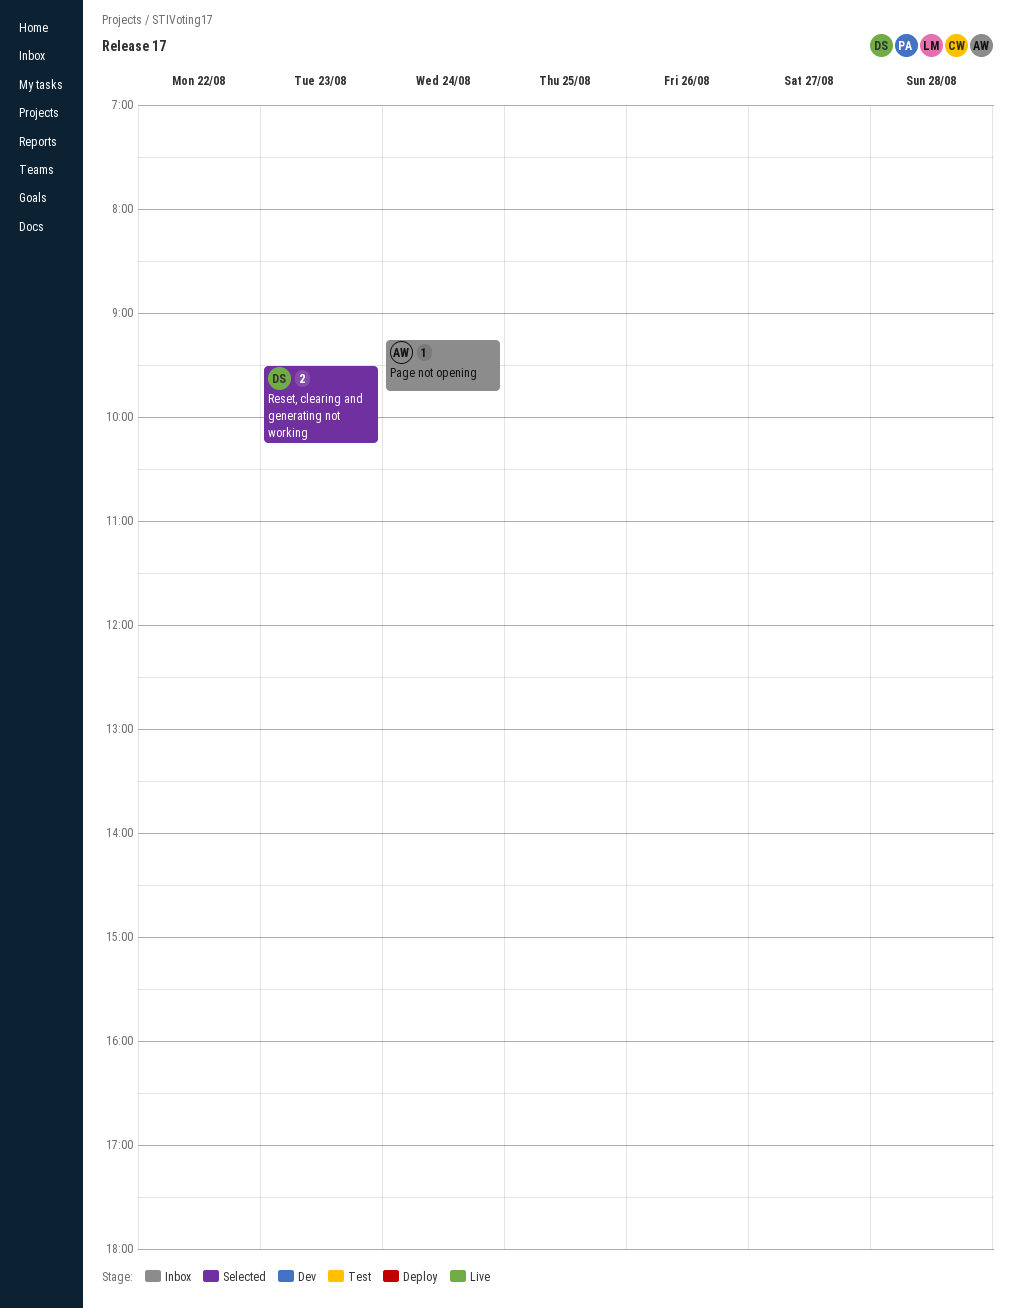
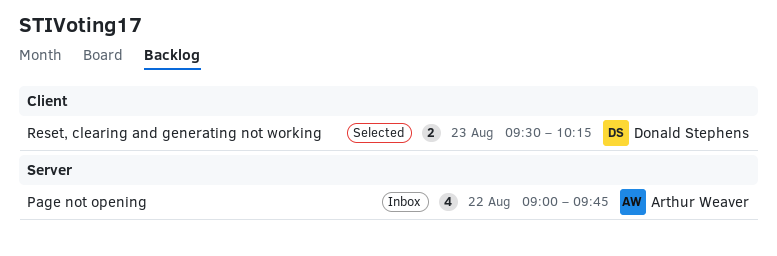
Page not opening, estimate: 1 -> 4
Page not opening, day: Aug 24 -> Aug 22
Page not opening, begins: 09:15 -> 09:00

